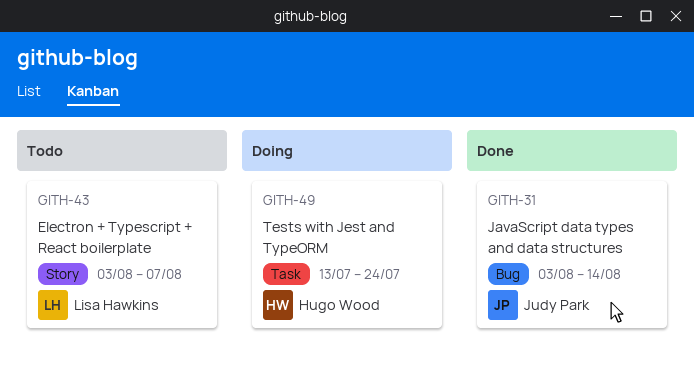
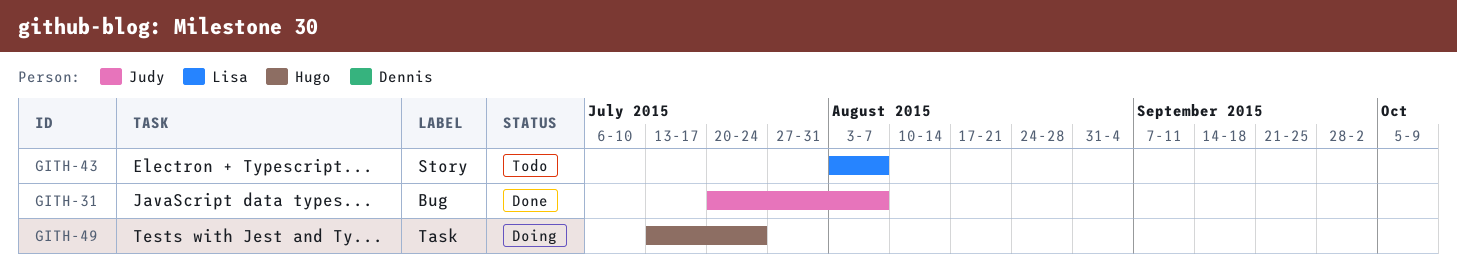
GITH-31, start: Aug 3 -> Jul 20
GITH-31, due: Aug 14 -> Aug 7

